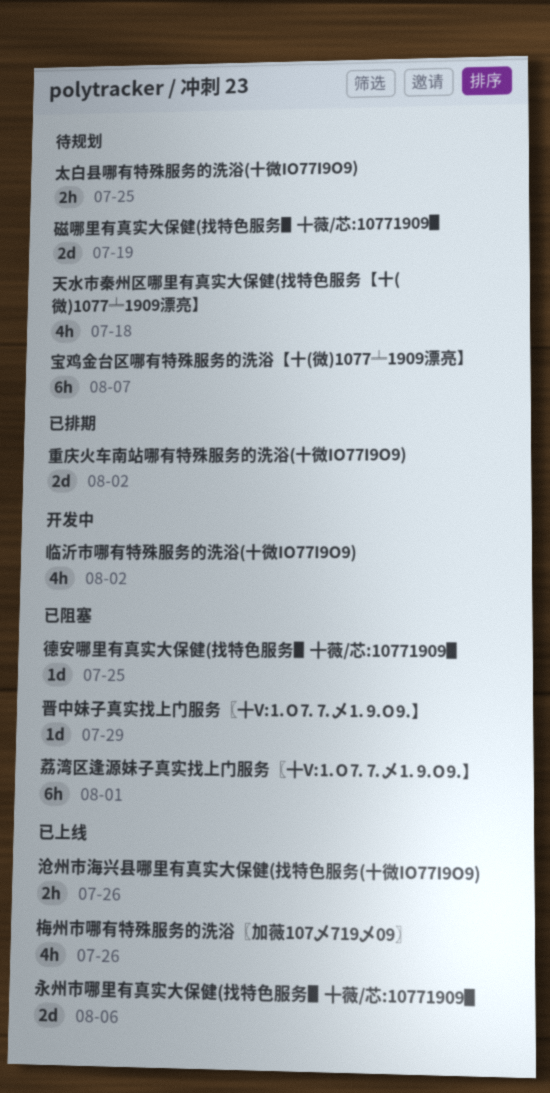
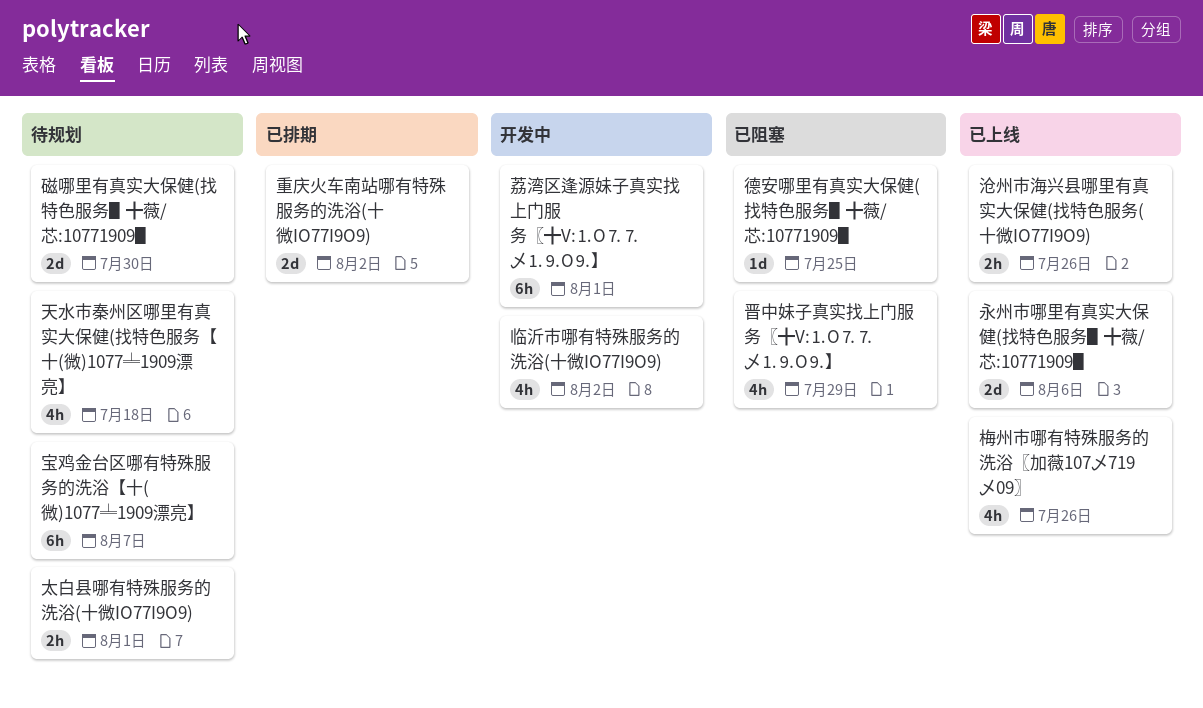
太白县哪有特殊服务的洗浴(十微IO77I9O9), due: Jul 25 -> Aug 1
晋中妹子真实找上门服务〖╋V:⒈O⒎⒎乄⒈⒐O⒐】, estimate: 1d -> 4h
磁哪里有真实大保健(找特色服务▋╋薇/芯:10771909▋, due: Jul 19 -> Jul 30
荔湾区逢源妹子真实找上门服务〖╋V:⒈O⒎⒎乄⒈⒐O⒐】, status: 已阻塞 -> 开发中

